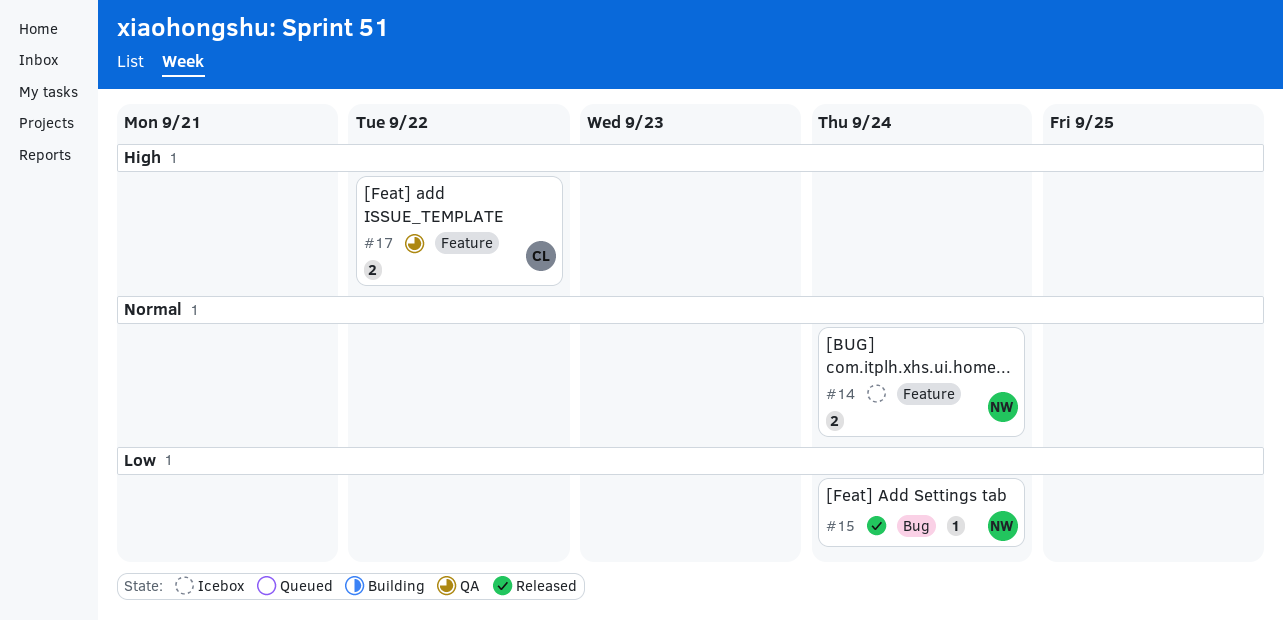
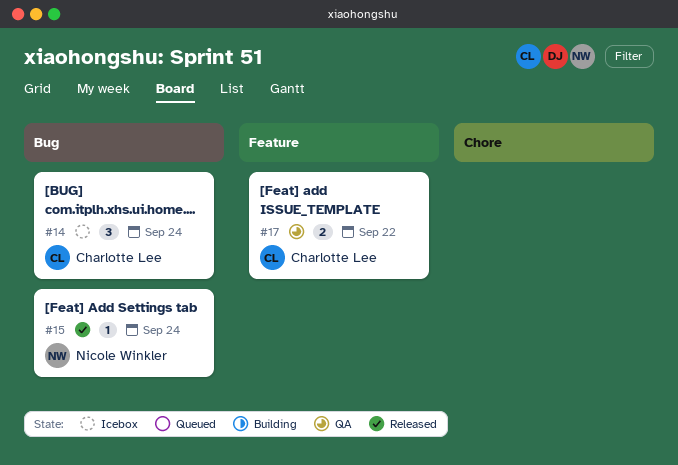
#14, owner: Nicole Winkler -> Charlotte Lee
#14, label: Feature -> Bug
#14, estimate: 2 -> 3

